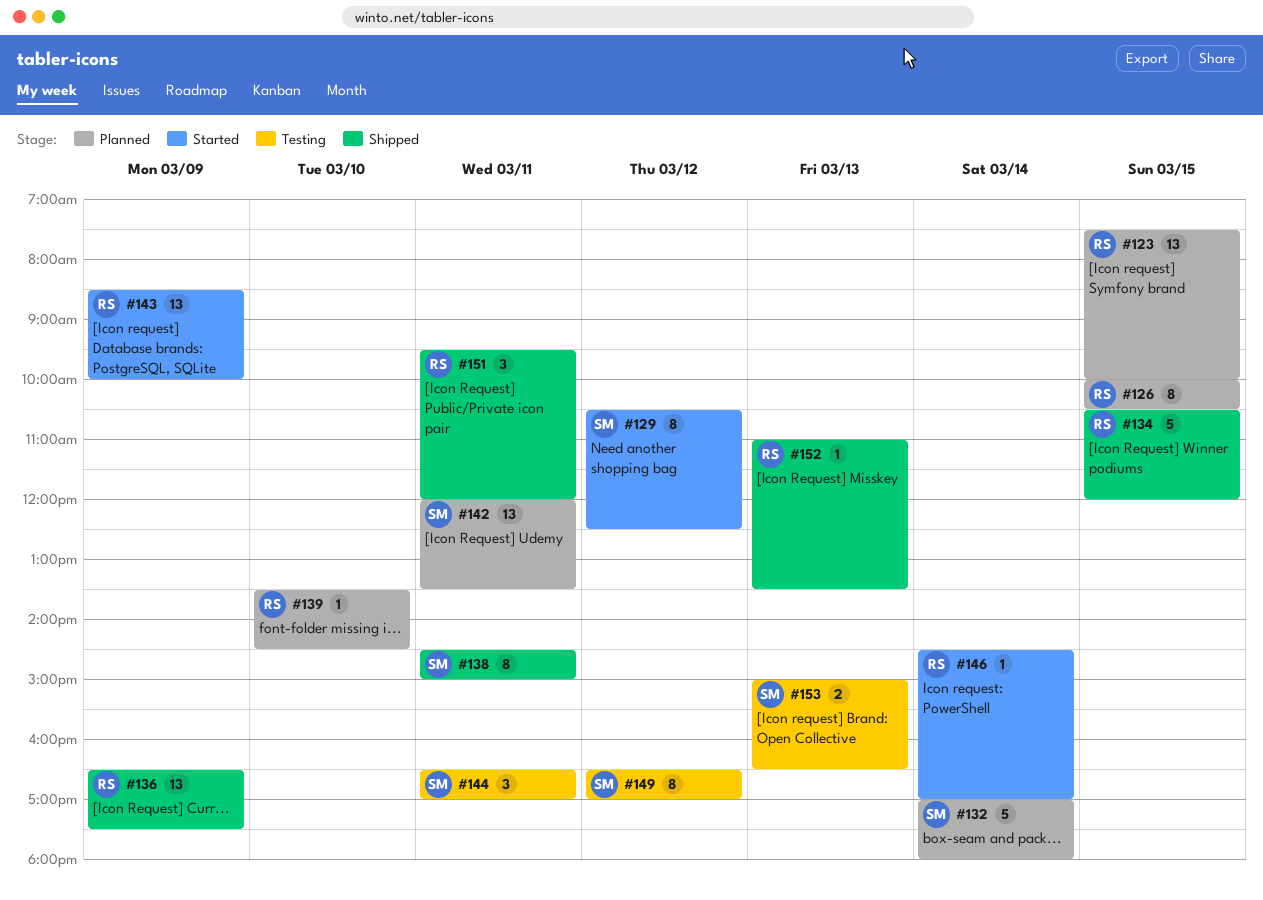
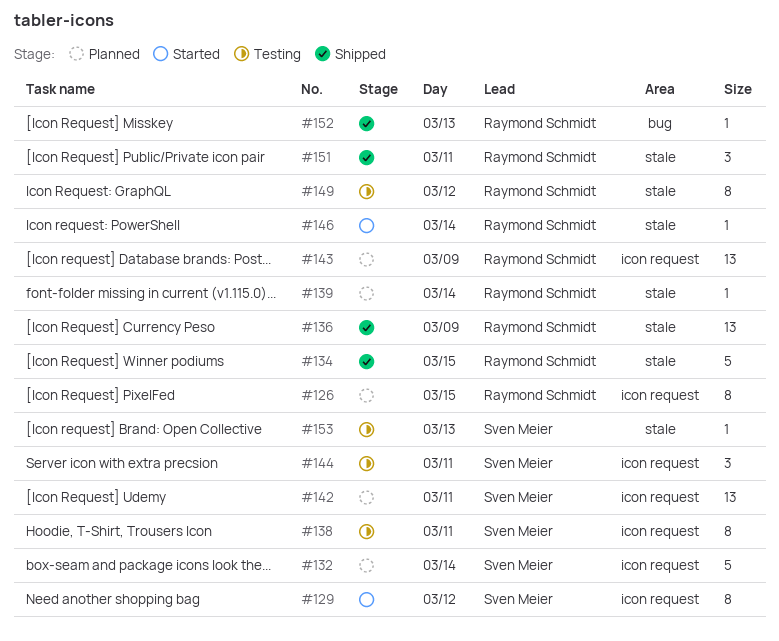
#123: present -> none
#138, status: Shipped -> Testing
#139, day: Mar 10 -> Mar 14
#143, status: Started -> Planned
#149, owner: Sven Meier -> Raymond Schmidt
#153, estimate: 2 -> 1

